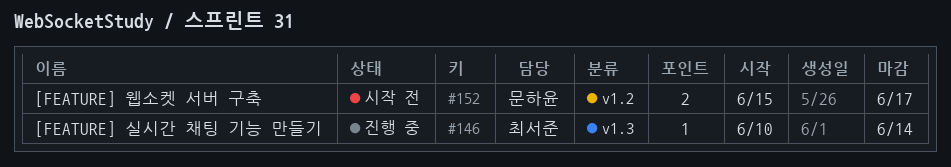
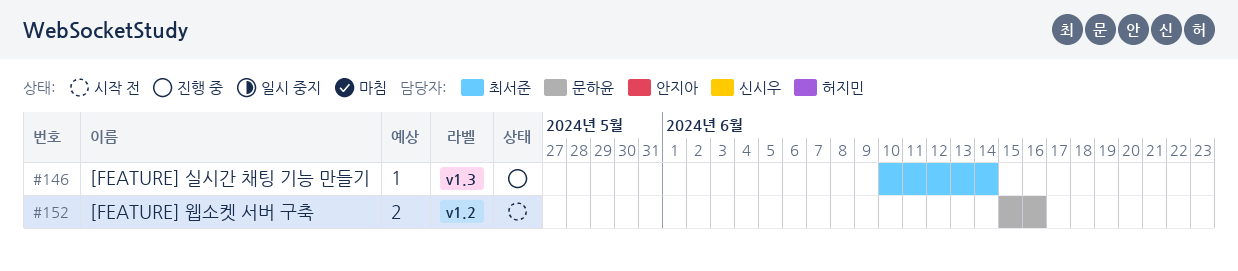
#152, due: Jun 17 -> Jun 16

